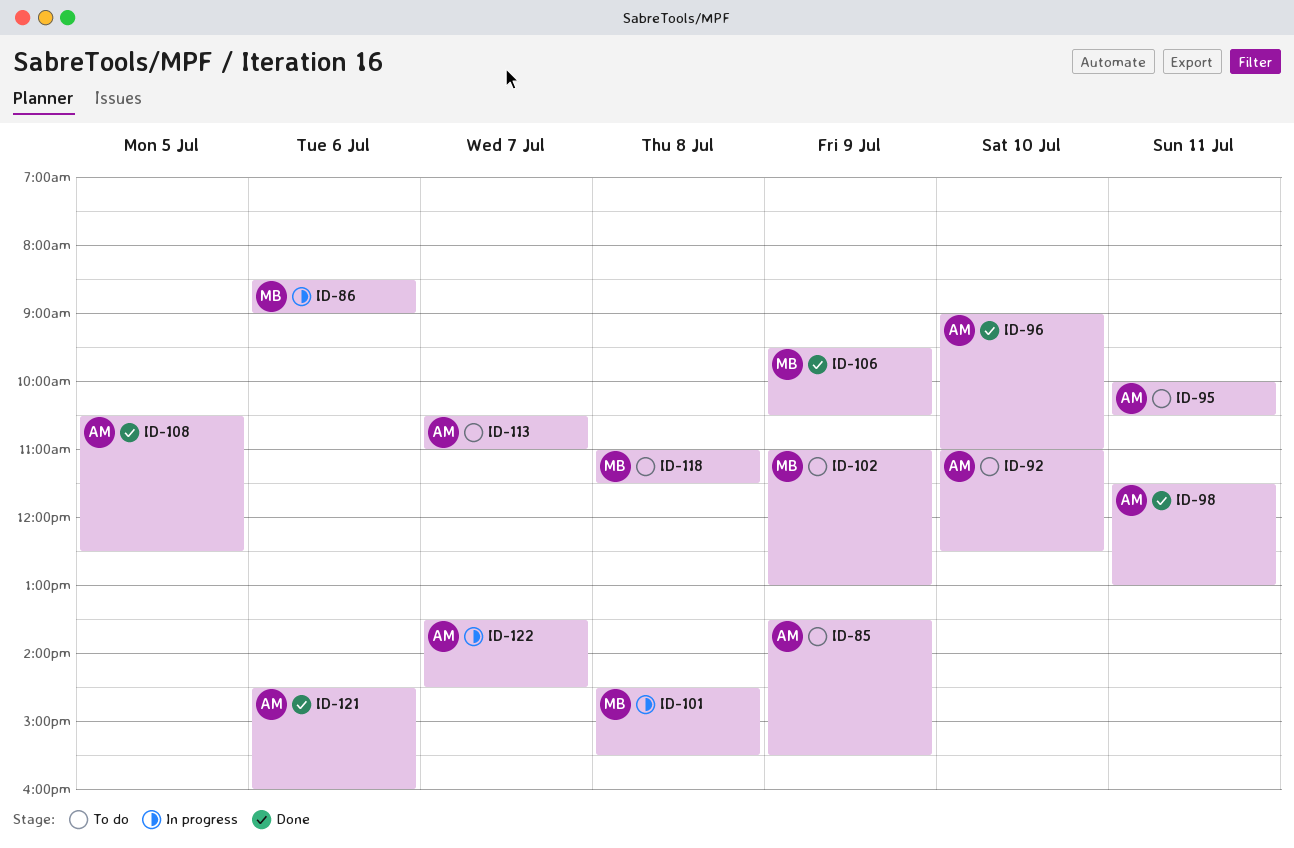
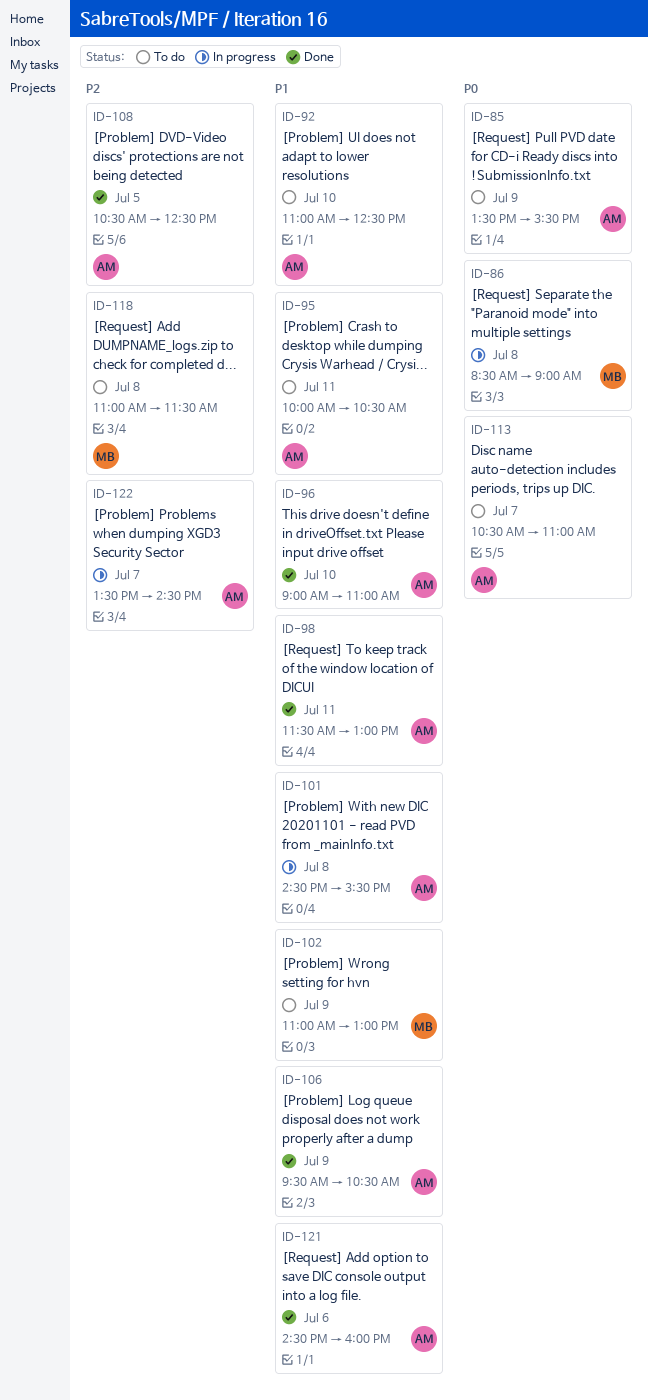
ID-86, day: Jul 6 -> Jul 8
ID-101, owner: MB -> AM
ID-106, owner: MB -> AM

